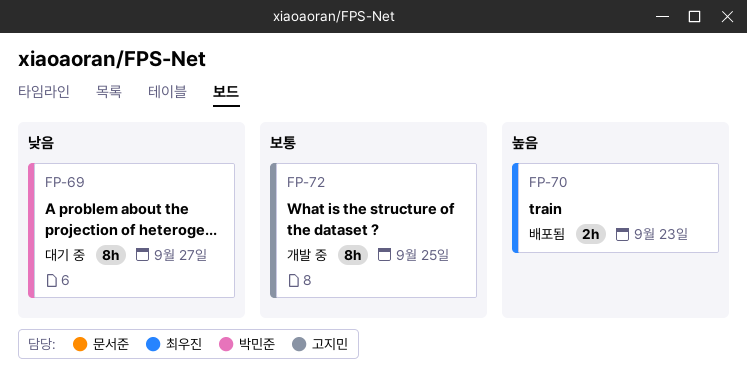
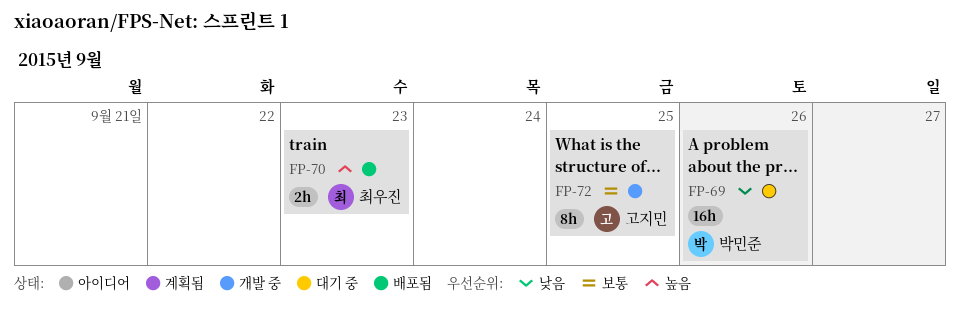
FP-69, estimate: 8h -> 16h
FP-69, due: Sep 27 -> Sep 26

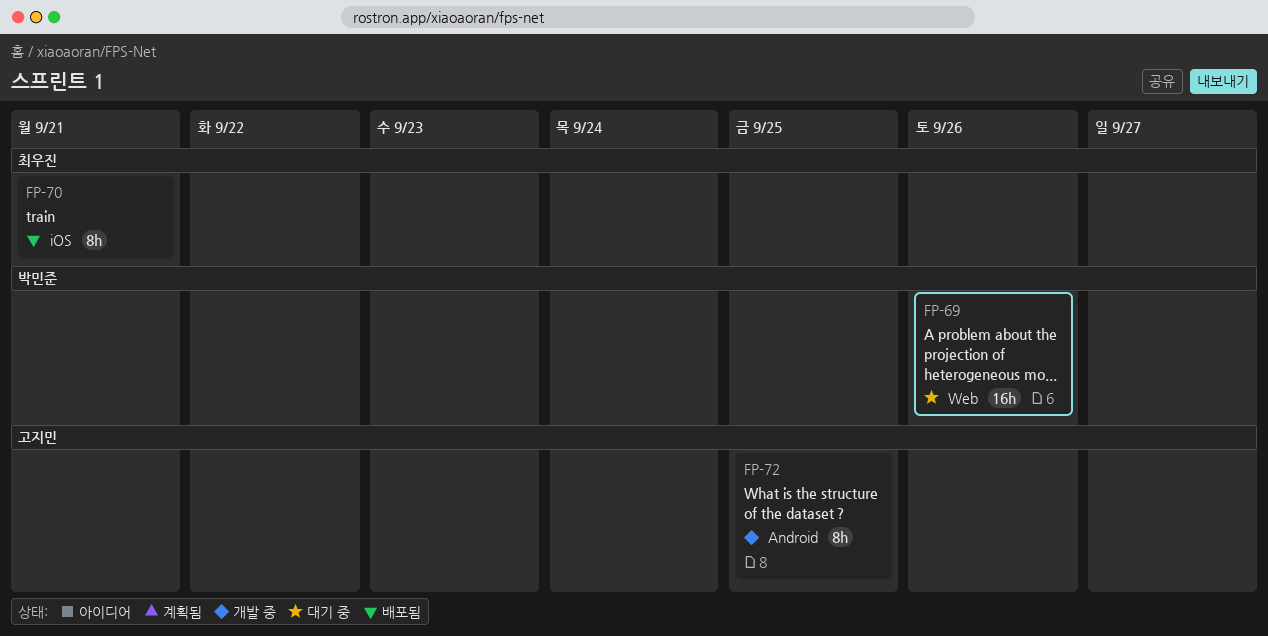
FP-70, estimate: 2h -> 8h
FP-70, due: Sep 23 -> Sep 21

